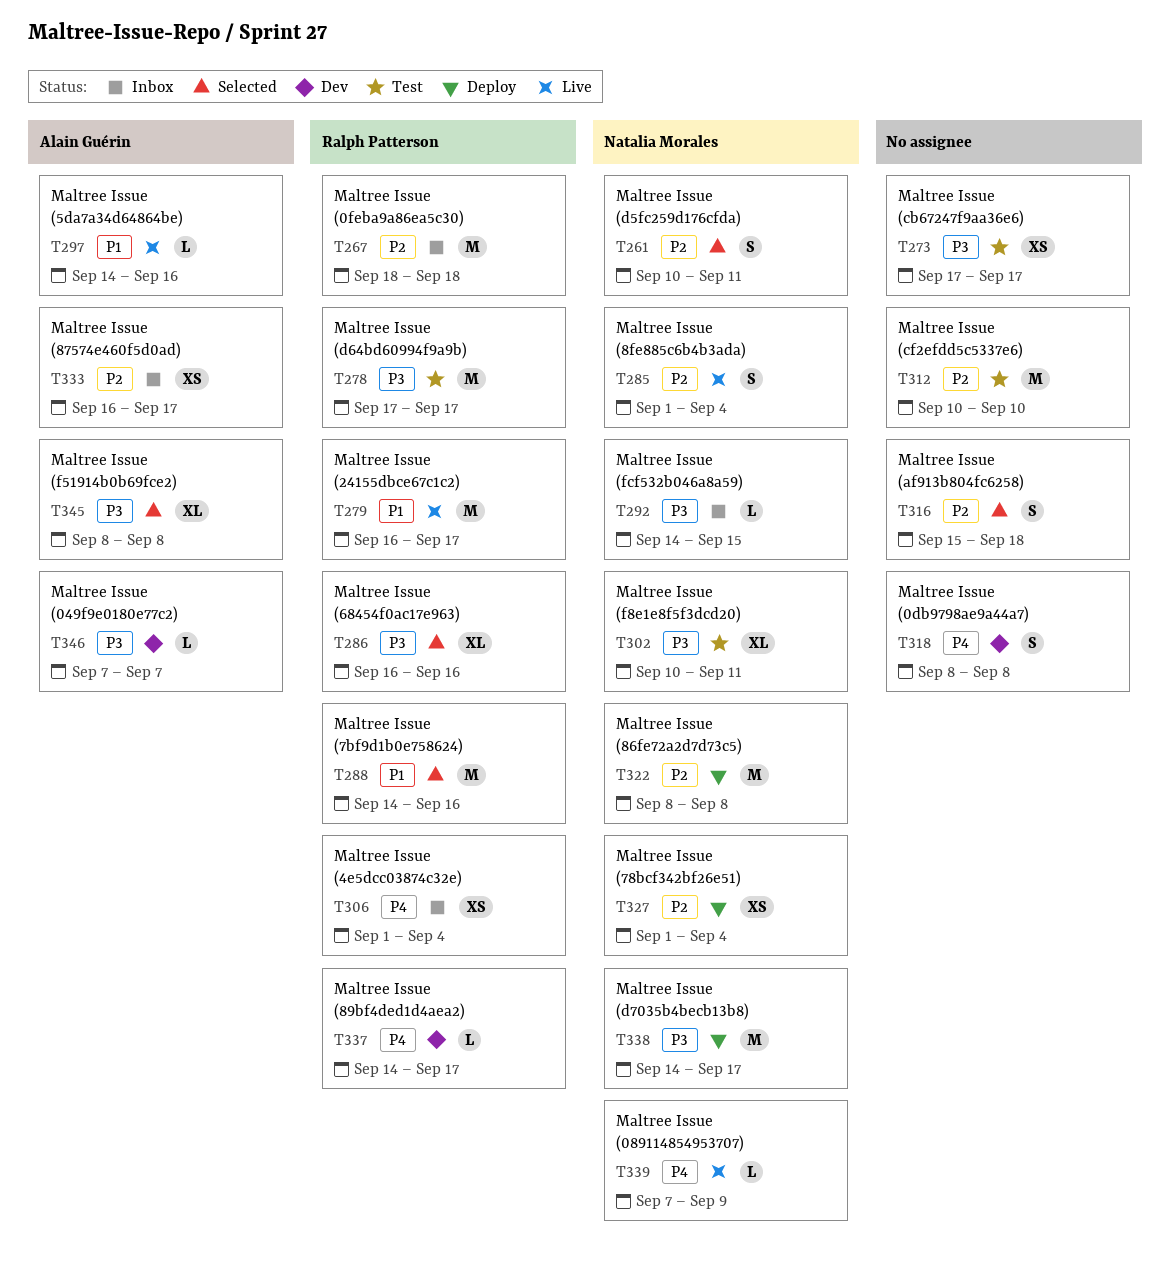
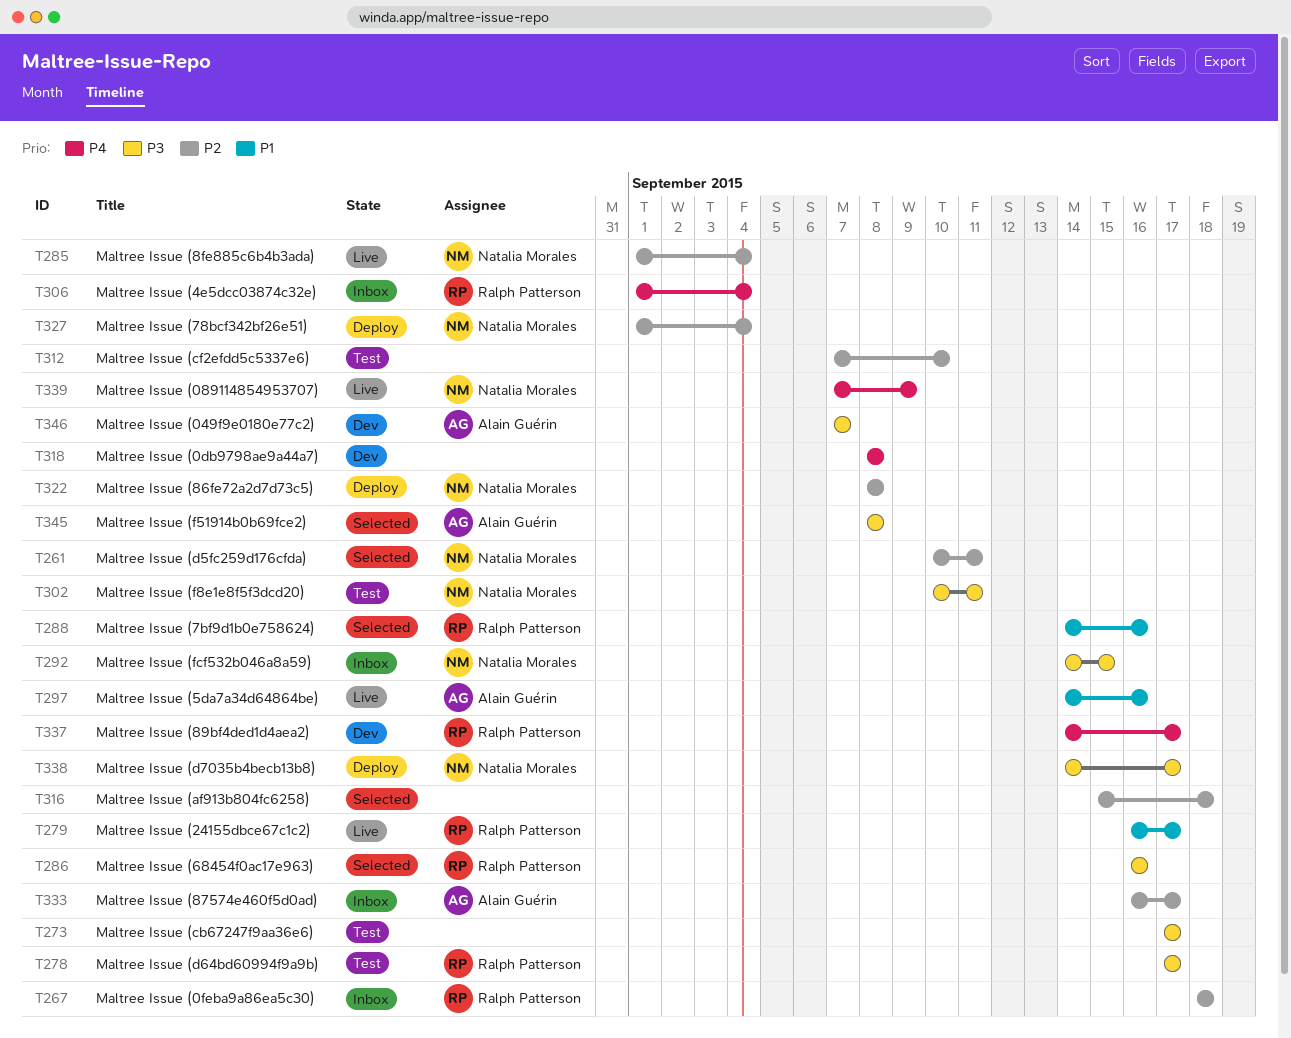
T312, start: Sep 10 -> Sep 7

